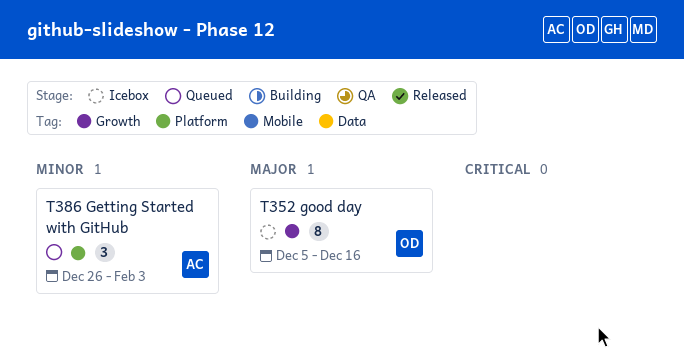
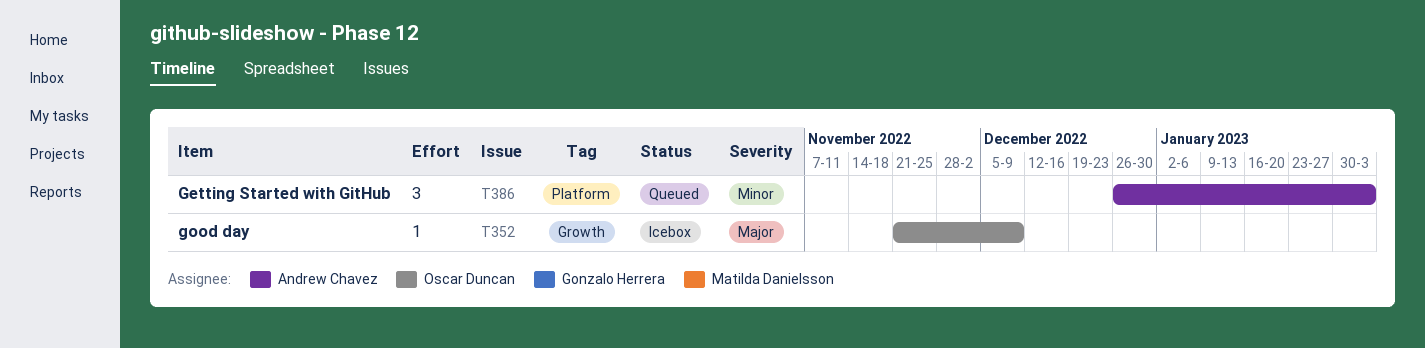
T352, estimate: 8 -> 1
T352, start: Dec 5 -> Nov 21
T352, due: Dec 16 -> Dec 9

